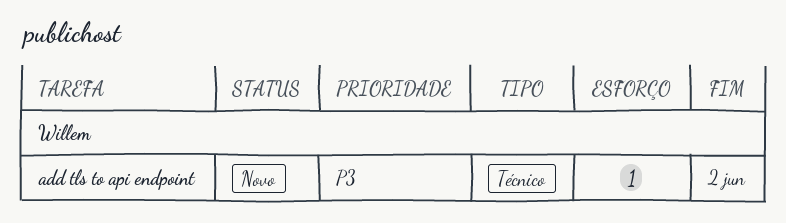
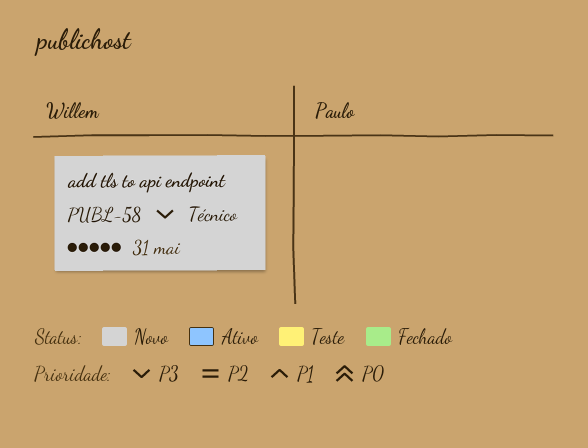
add tls to api endpoint, estimate: 1 -> 5
add tls to api endpoint, due: Jun 2 -> May 31

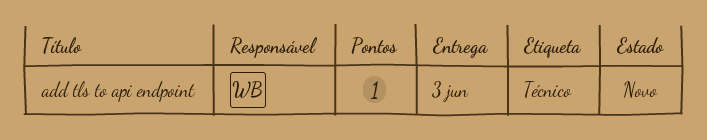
add tls to api endpoint, estimate: 5 -> 1
add tls to api endpoint, due: May 31 -> Jun 3

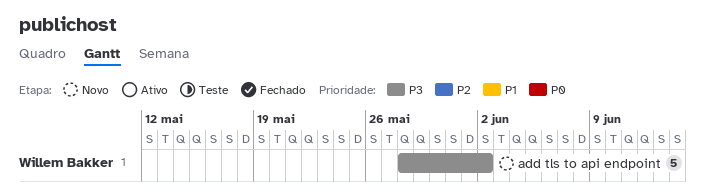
add tls to api endpoint, estimate: 1 -> 5
add tls to api endpoint, due: Jun 3 -> Jun 2

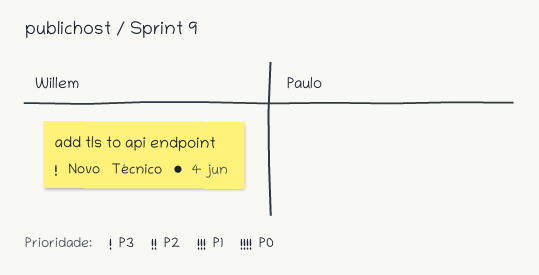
add tls to api endpoint, estimate: 5 -> 1
add tls to api endpoint, due: Jun 2 -> Jun 4

